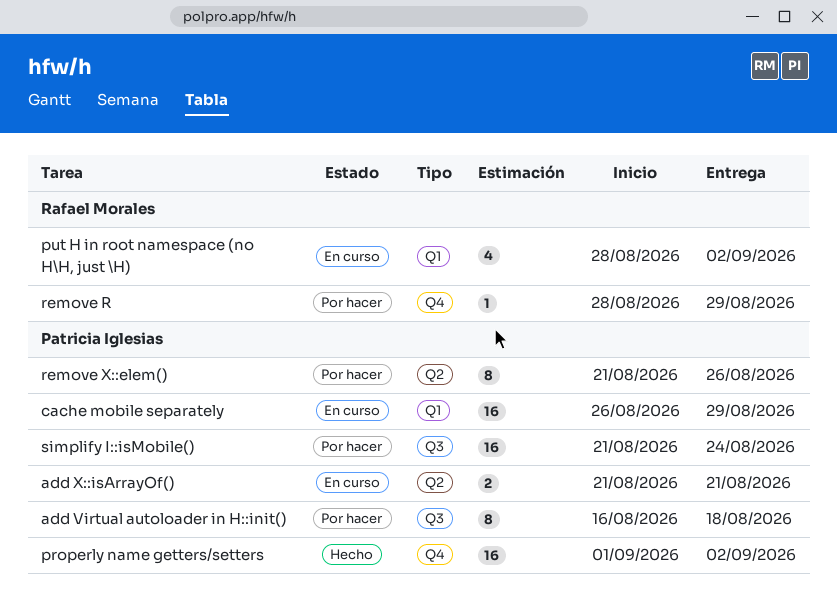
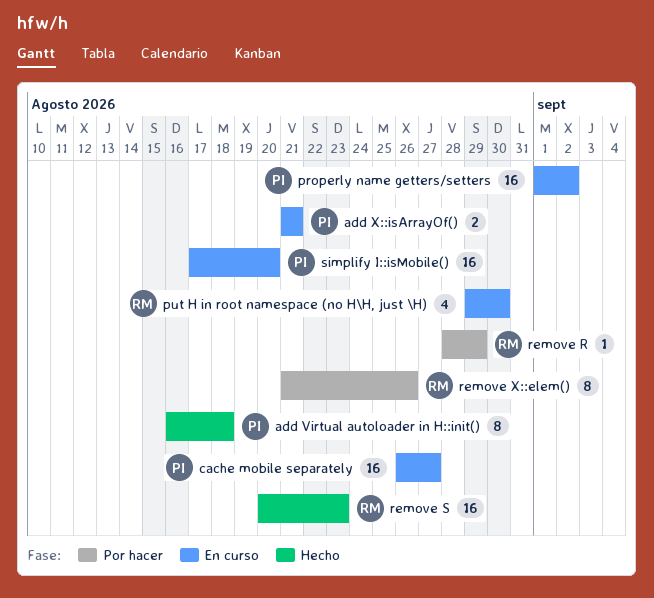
add Virtual autoloader in H::init(), status: Por hacer -> Hecho
cache mobile separately, due: Aug 29 -> Aug 27
properly name getters/setters, status: Hecho -> En curso
put H in root namespace (no H\H, just \H), start: Aug 28 -> Aug 29
put H in root namespace (no H\H, just \H), due: Sep 2 -> Aug 30
remove S: none -> present
remove X::elem(), owner: Patricia Iglesias -> Rafael Morales
simplify I::isMobile(), status: Por hacer -> En curso
simplify I::isMobile(), start: Aug 21 -> Aug 17
simplify I::isMobile(), due: Aug 24 -> Aug 20

